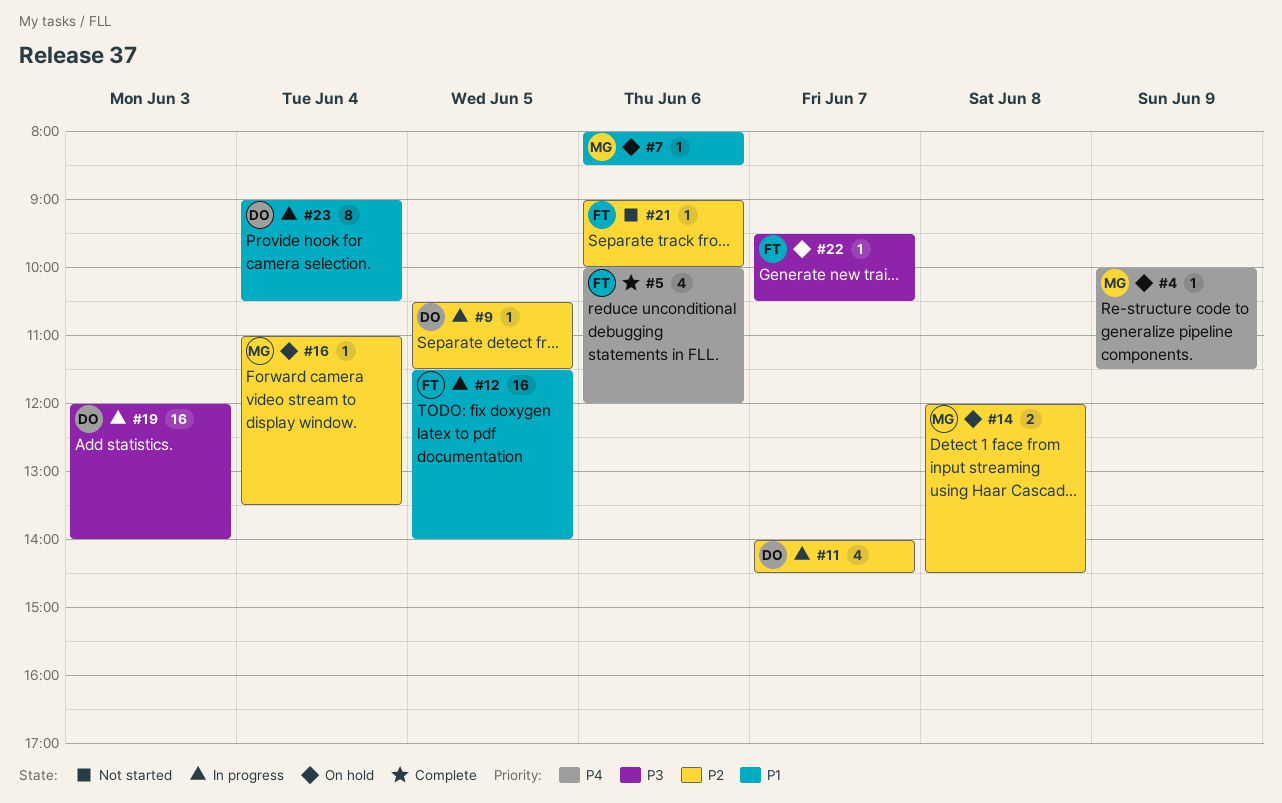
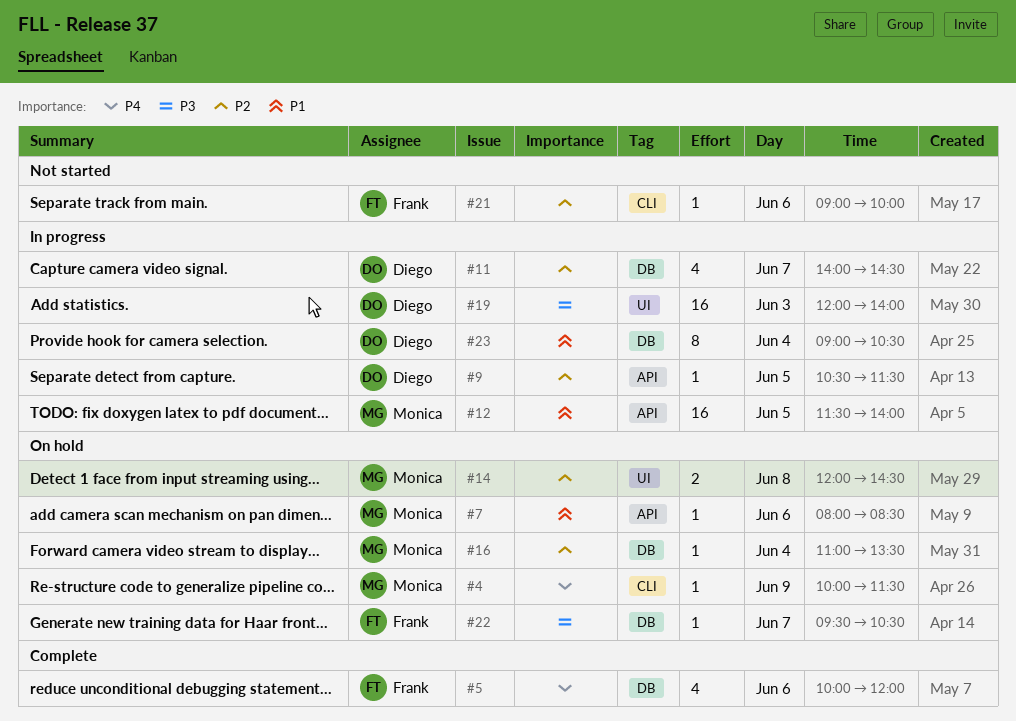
#12, owner: Frank -> Monica

